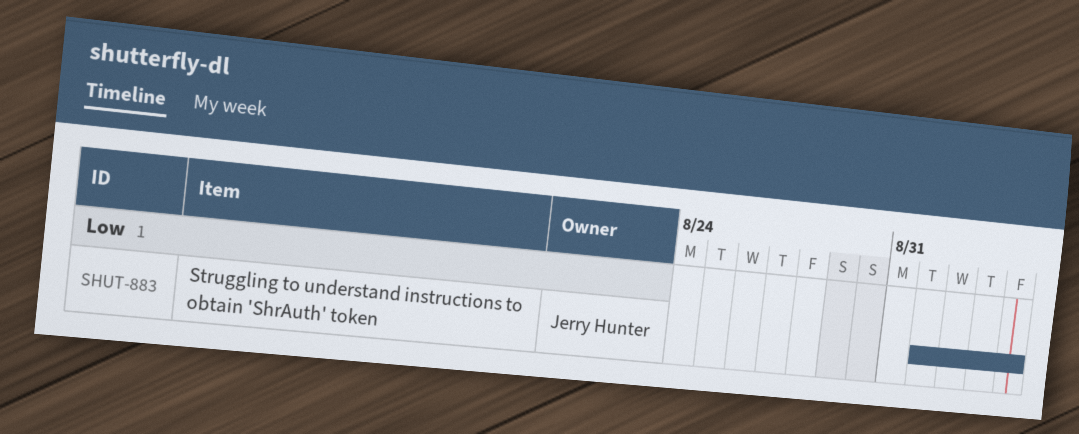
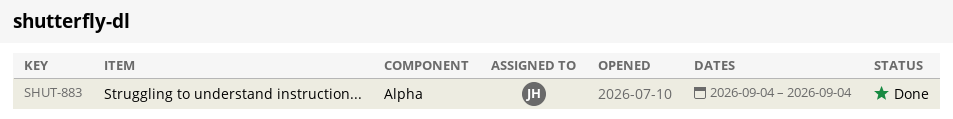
SHUT-883, start: Sep 1 -> Sep 4

